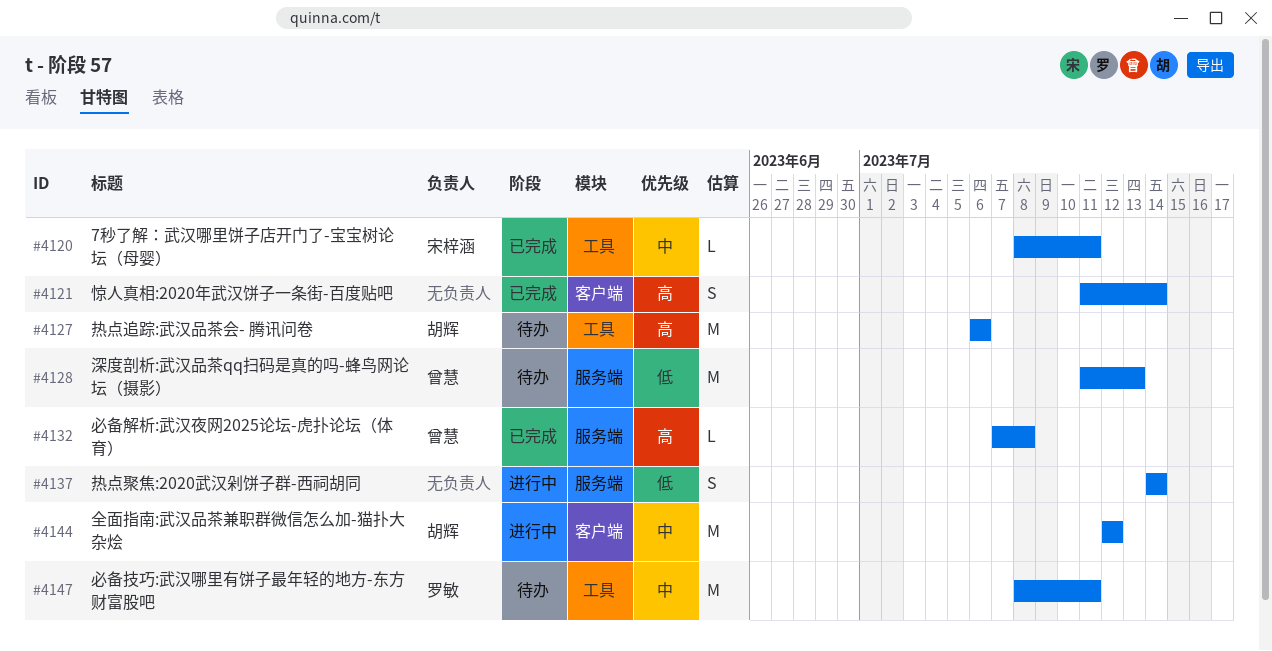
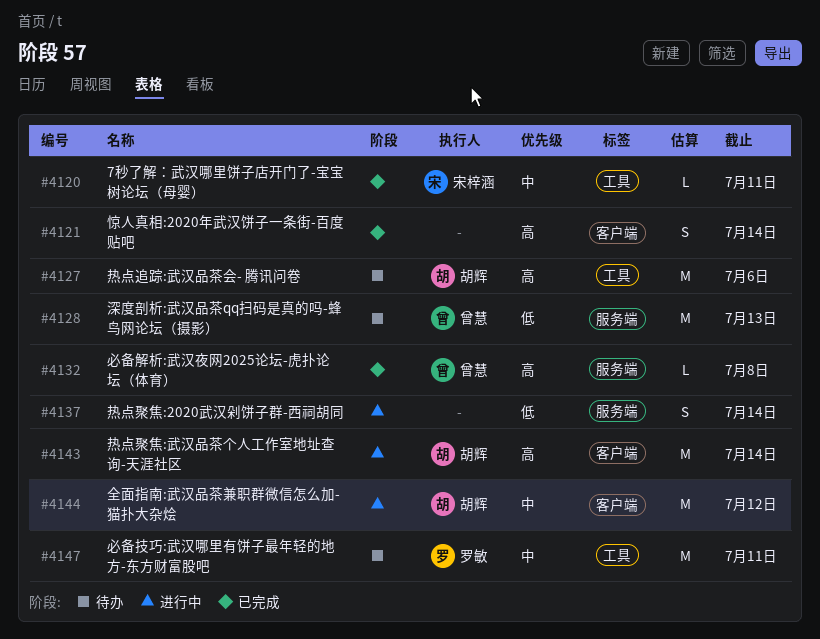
#4143: none -> present

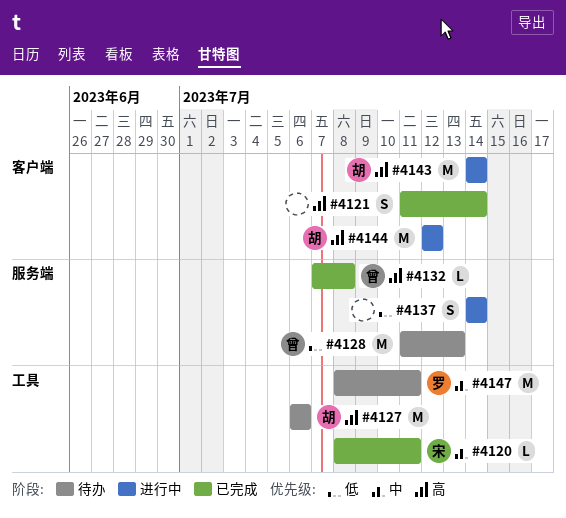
#4144, priority: 中 -> 高

